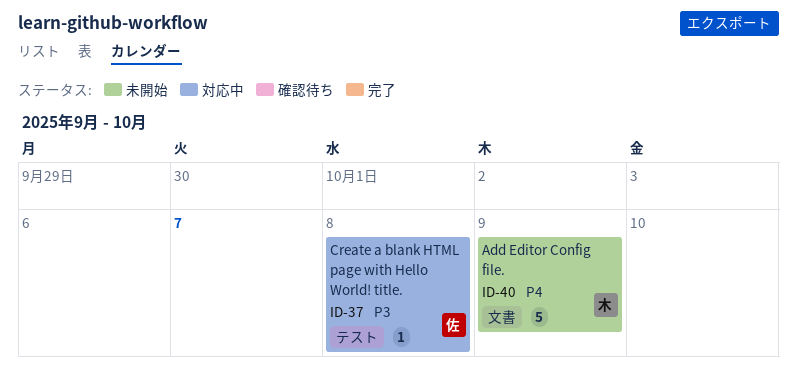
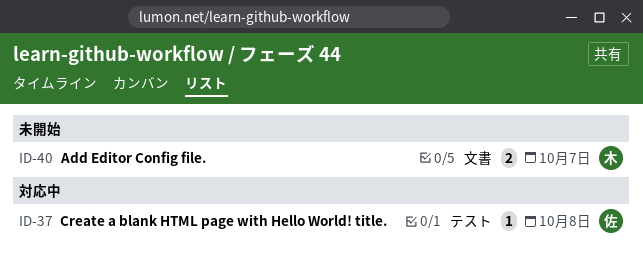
ID-40, estimate: 5 -> 2
ID-40, due: Oct 9 -> Oct 7

